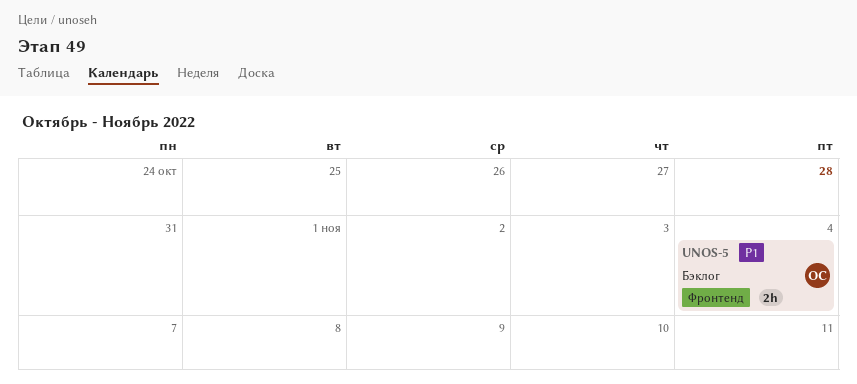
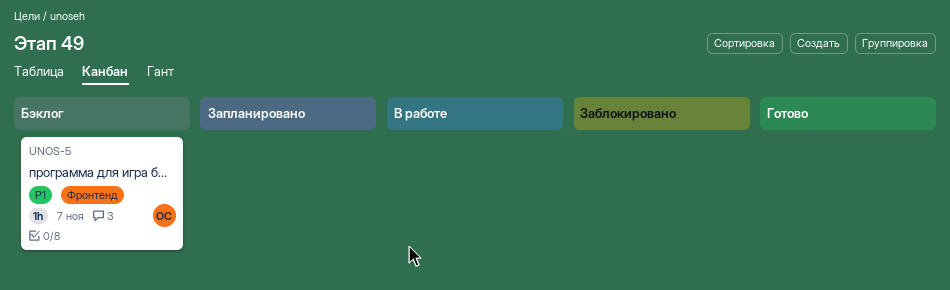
UNOS-5, estimate: 2h -> 1h
UNOS-5, due: Nov 4 -> Nov 7

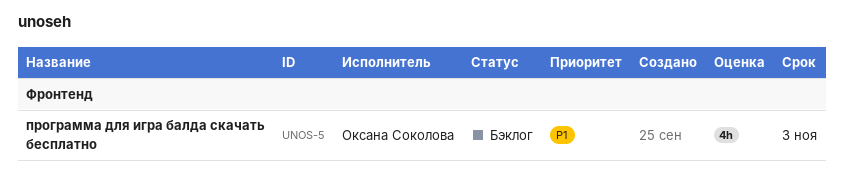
UNOS-5, estimate: 1h -> 4h
UNOS-5, due: Nov 7 -> Nov 3

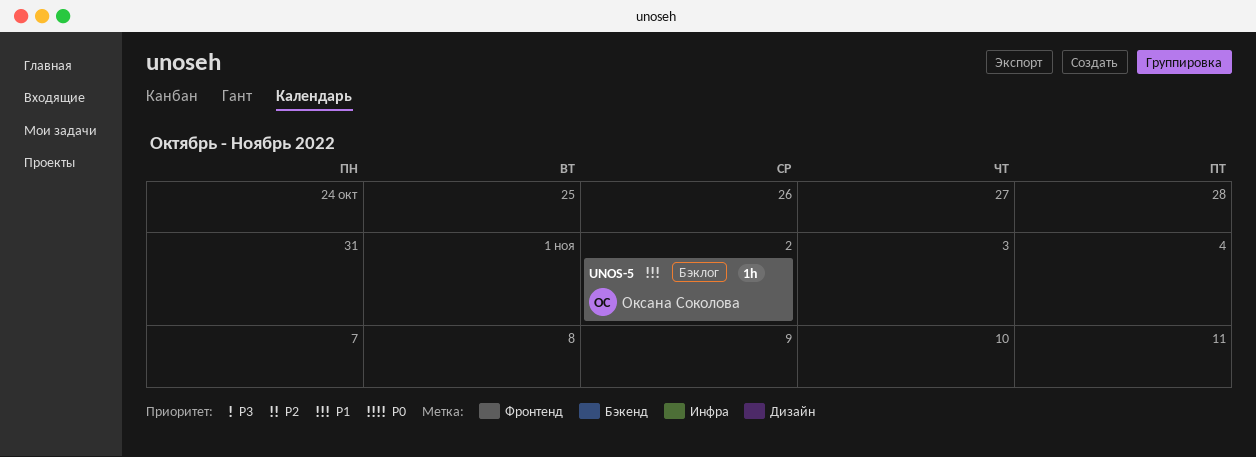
UNOS-5, estimate: 4h -> 1h
UNOS-5, due: Nov 3 -> Nov 2

